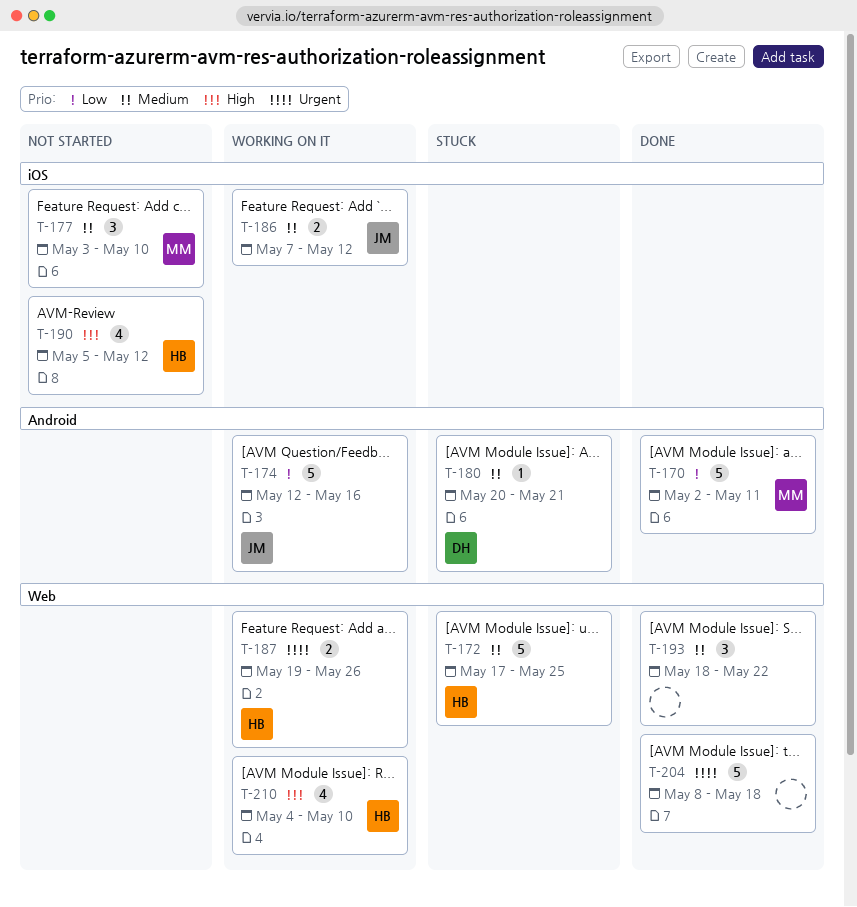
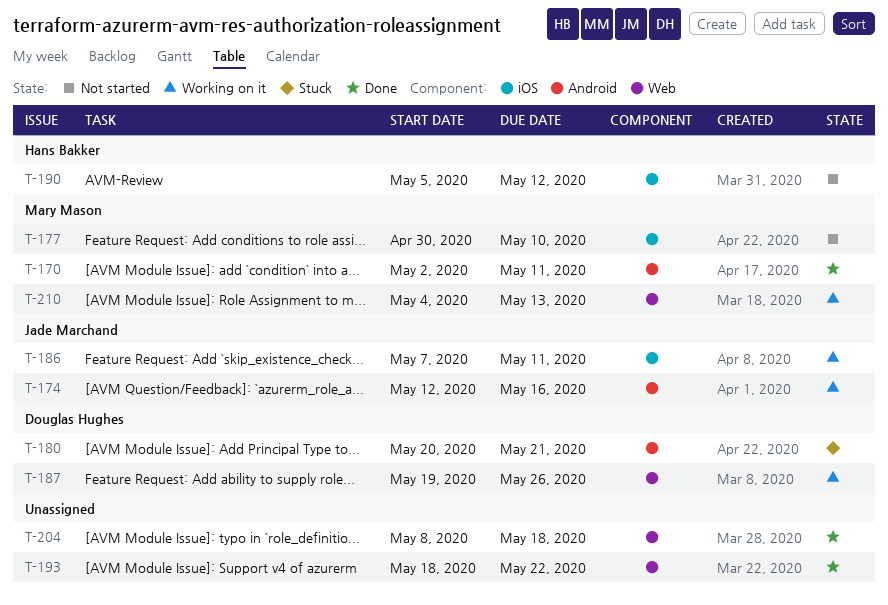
T-172: present -> none
T-177, start: May 3 -> Apr 30
T-186, due: May 12 -> May 11
T-187, owner: Hans Bakker -> Douglas Hughes
T-210, owner: Hans Bakker -> Mary Mason
T-210, due: May 10 -> May 13

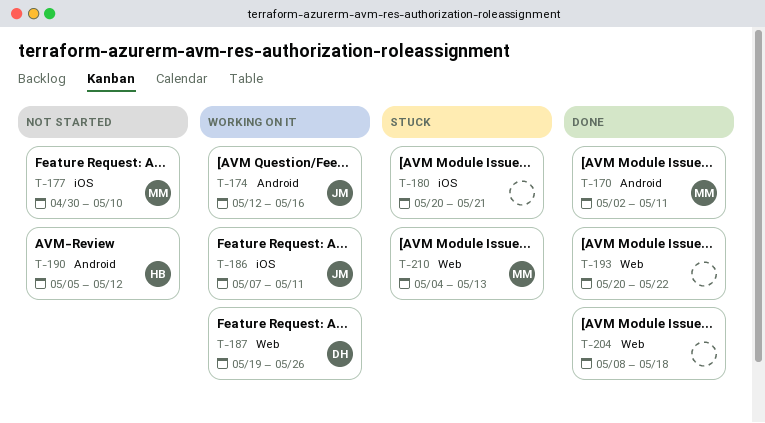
T-180, owner: Douglas Hughes -> none
T-180, label: Android -> iOS
T-190, label: iOS -> Android
T-193, start: May 18 -> May 20
T-210, status: Working on it -> Stuck

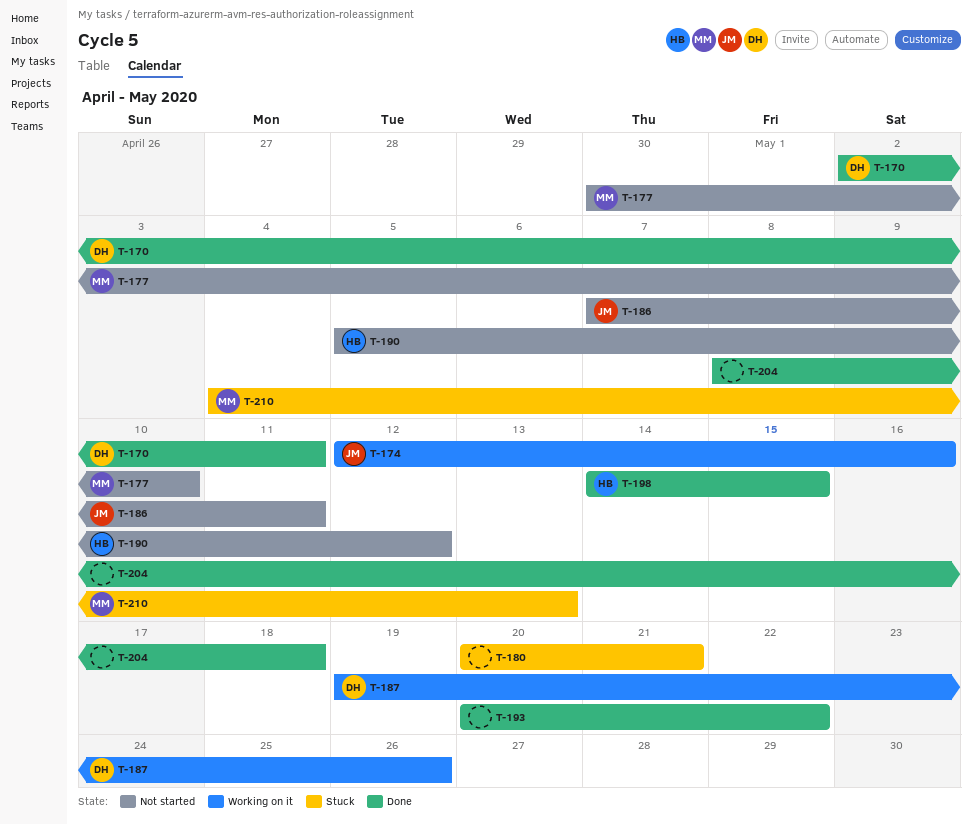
T-170, owner: MM -> DH
T-186, status: Working on it -> Not started
T-198: none -> present

